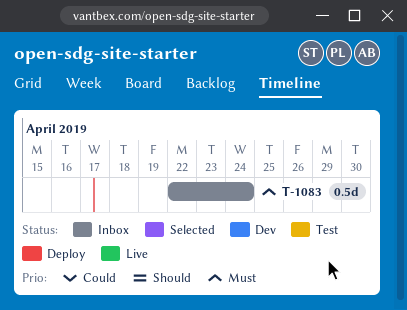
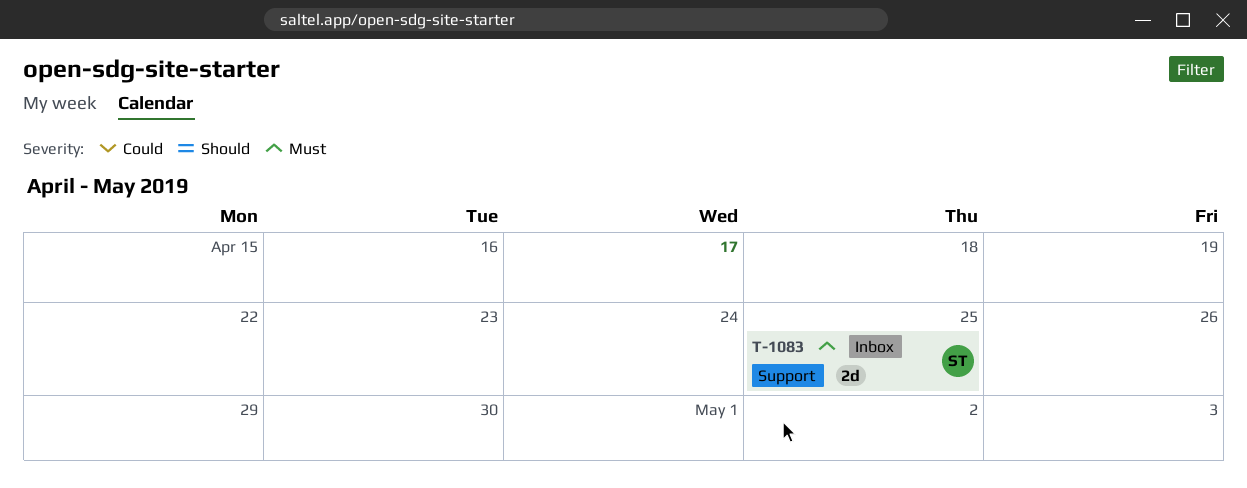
T-1083, estimate: 0.5d -> 2d
T-1083, due: Apr 24 -> Apr 25

